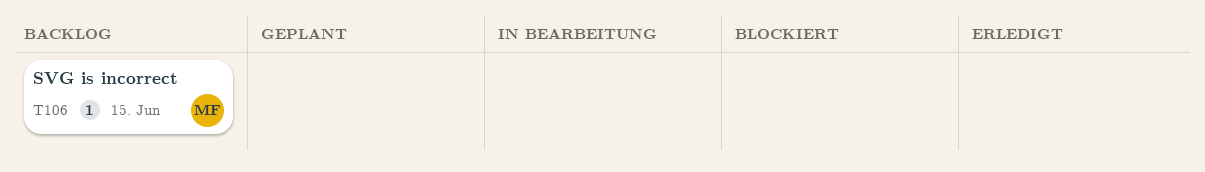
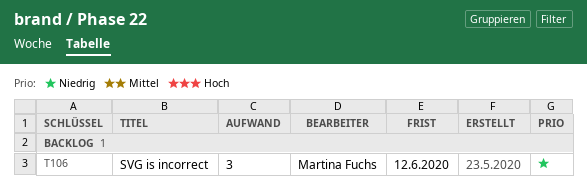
T106, estimate: 1 -> 3
T106, due: Jun 15 -> Jun 12

